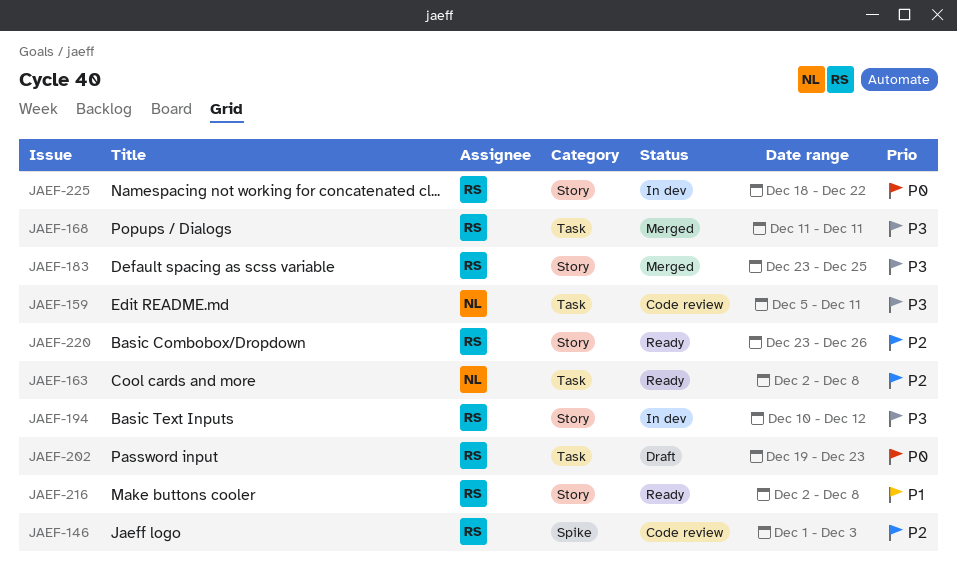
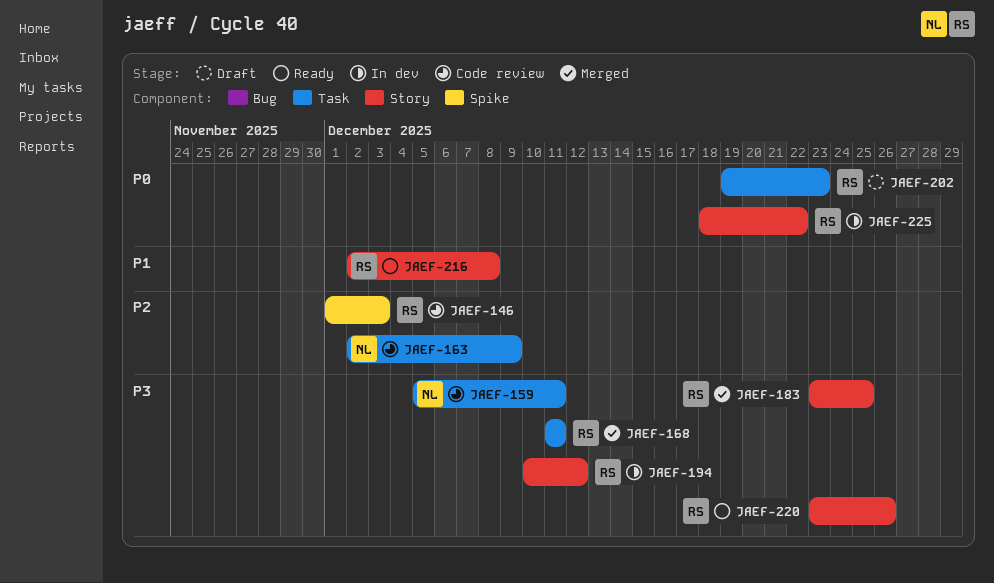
JAEF-163, status: Ready -> Code review
JAEF-163, due: Dec 8 -> Dec 9
JAEF-220, priority: P2 -> P3

